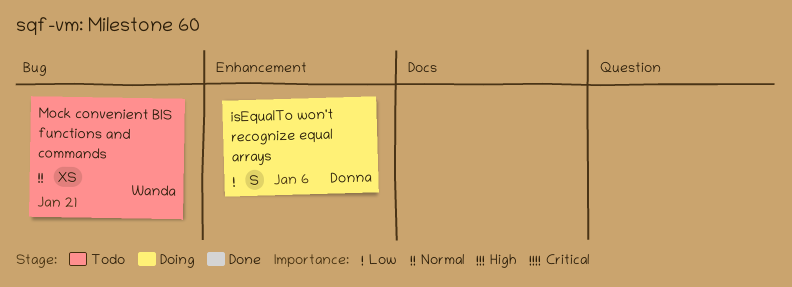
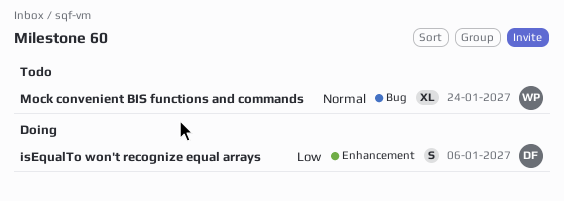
Mock convenient BIS functions and commands, estimate: XS -> XL
Mock convenient BIS functions and commands, due: Jan 21 -> Jan 24

